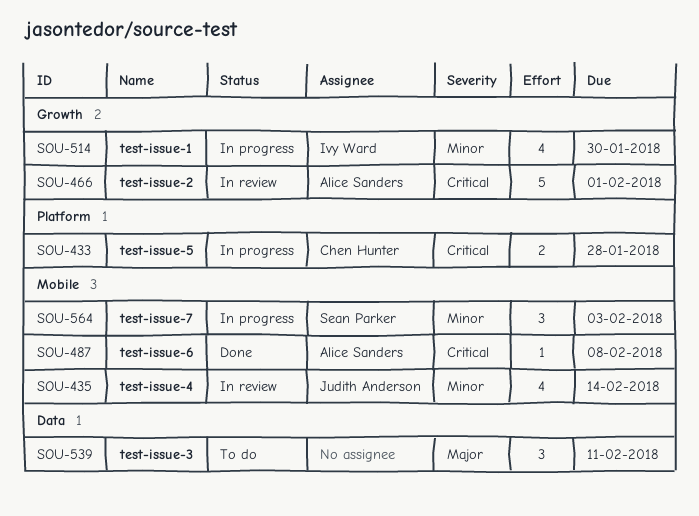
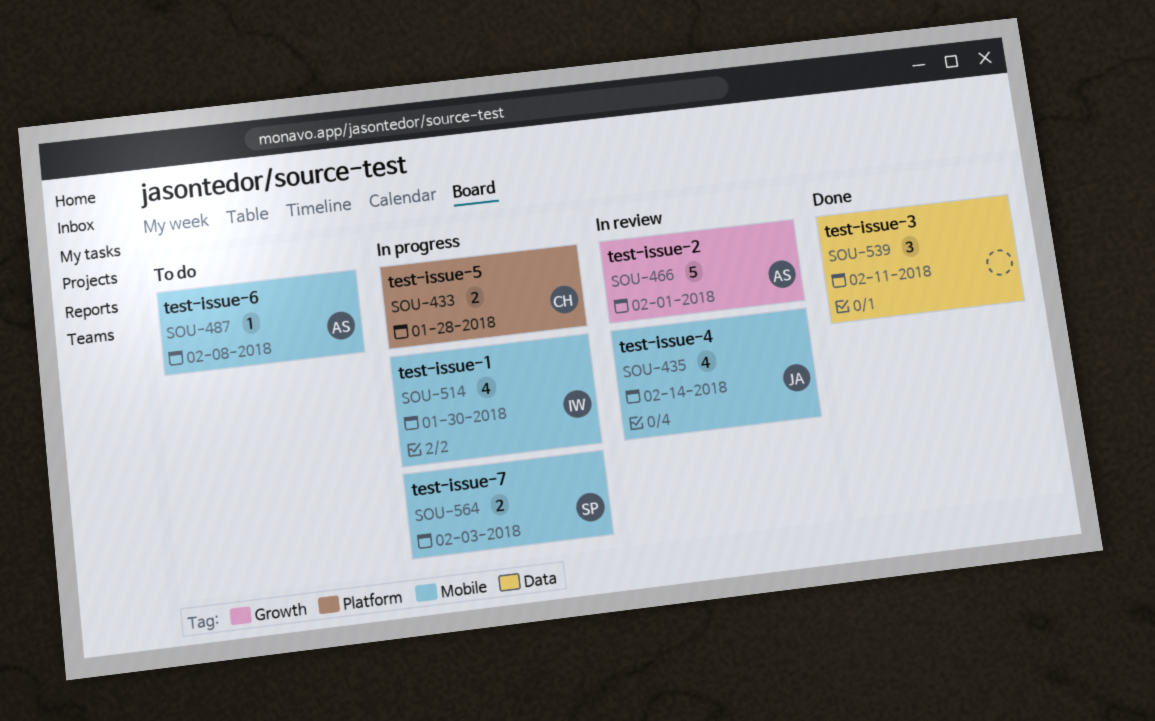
SOU-487, status: Done -> To do
SOU-514, label: Growth -> Mobile
SOU-539, status: To do -> Done
SOU-564, estimate: 3 -> 2

